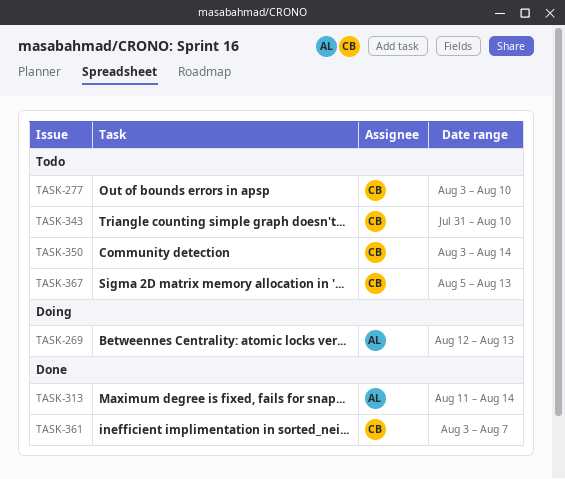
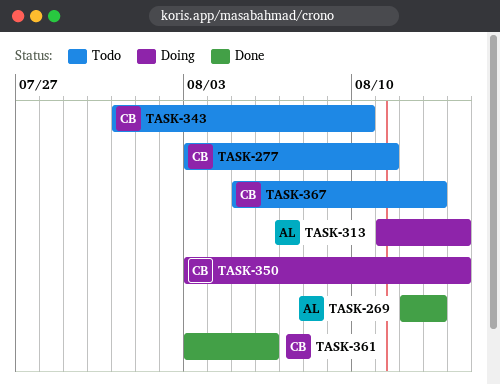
TASK-269, status: Doing -> Done
TASK-277, due: Aug 10 -> Aug 11
TASK-313, status: Done -> Doing
TASK-350, status: Todo -> Doing
TASK-361, due: Aug 7 -> Aug 6

